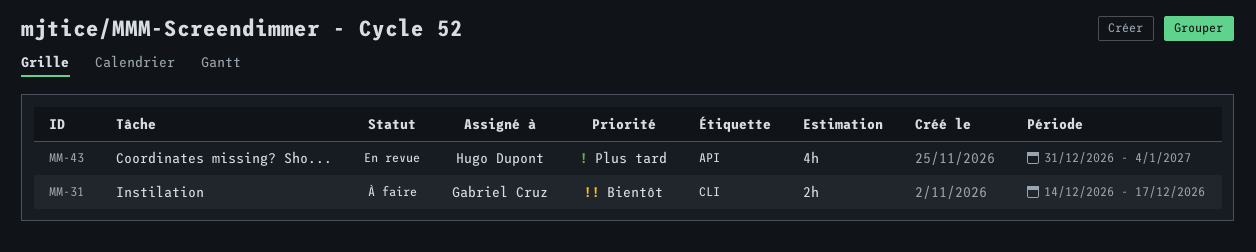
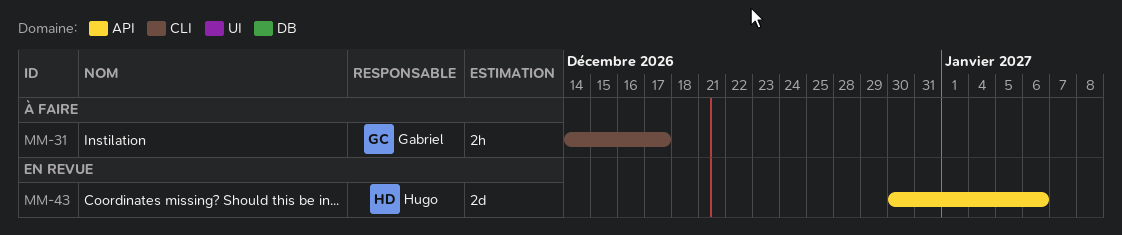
MM-43, estimate: 4h -> 2d
MM-43, start: Dec 31 -> Dec 30
MM-43, due: Jan 4 -> Jan 6

